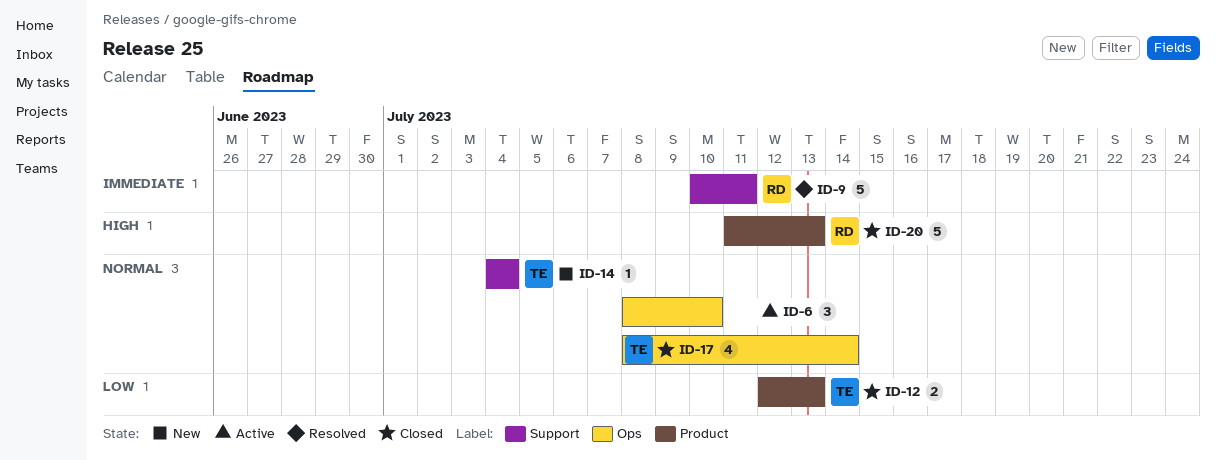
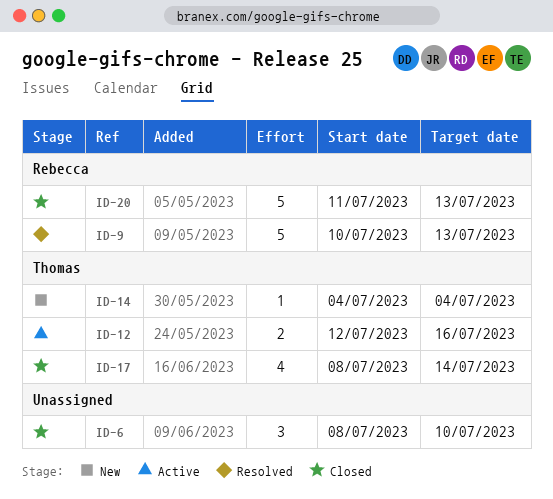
ID-6, status: Active -> Closed
ID-9, due: Jul 11 -> Jul 13
ID-12, status: Closed -> Active
ID-12, due: Jul 13 -> Jul 16

